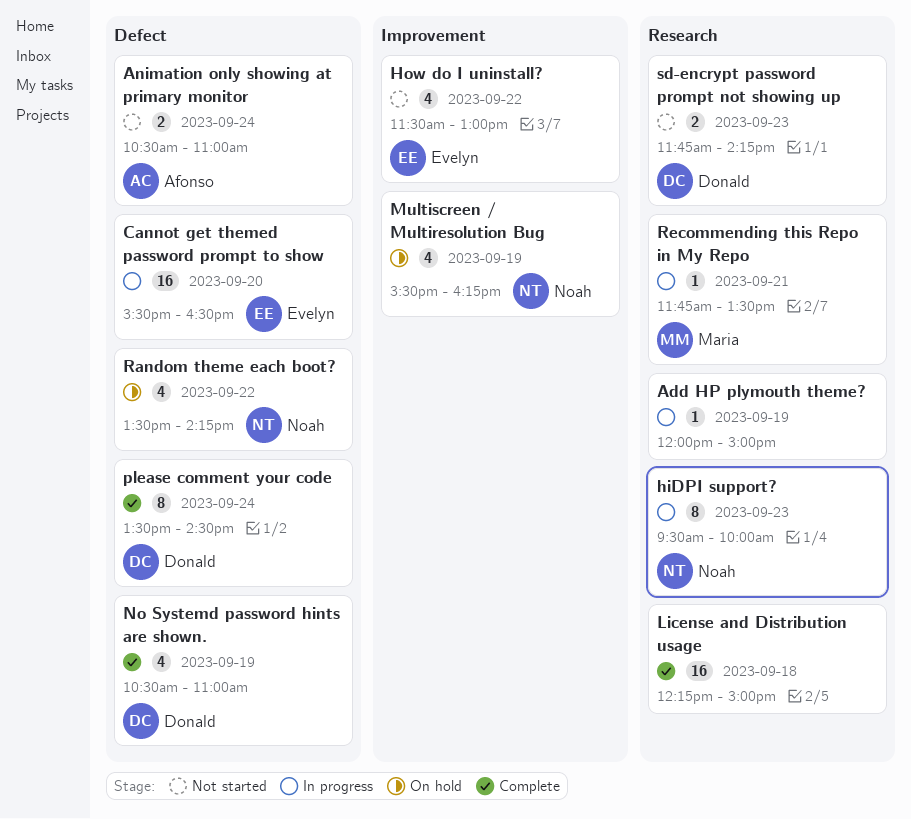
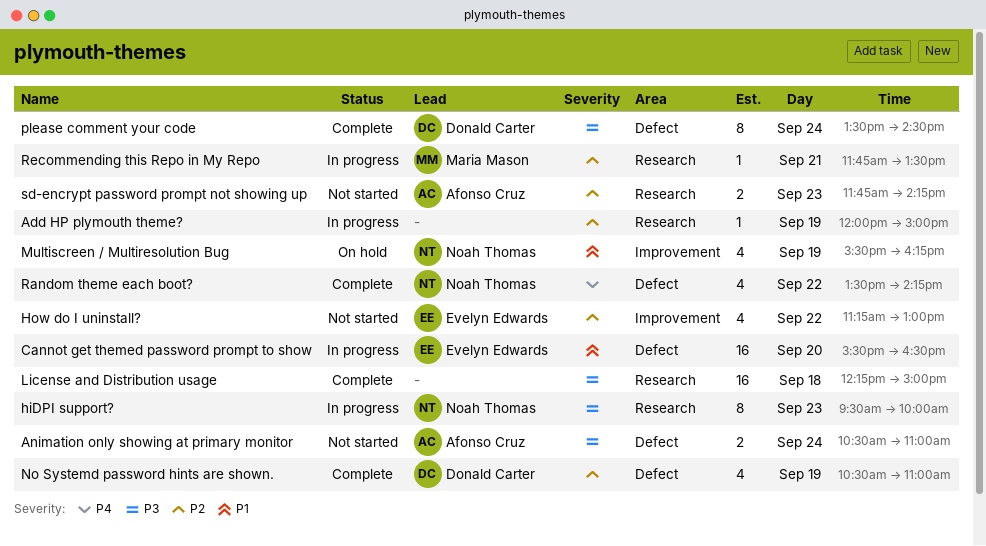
How do I uninstall?, begins: 11:30 -> 11:15
Random theme each boot?, status: On hold -> Complete
sd-encrypt password prompt not showing up, owner: Donald Carter -> Afonso Cruz

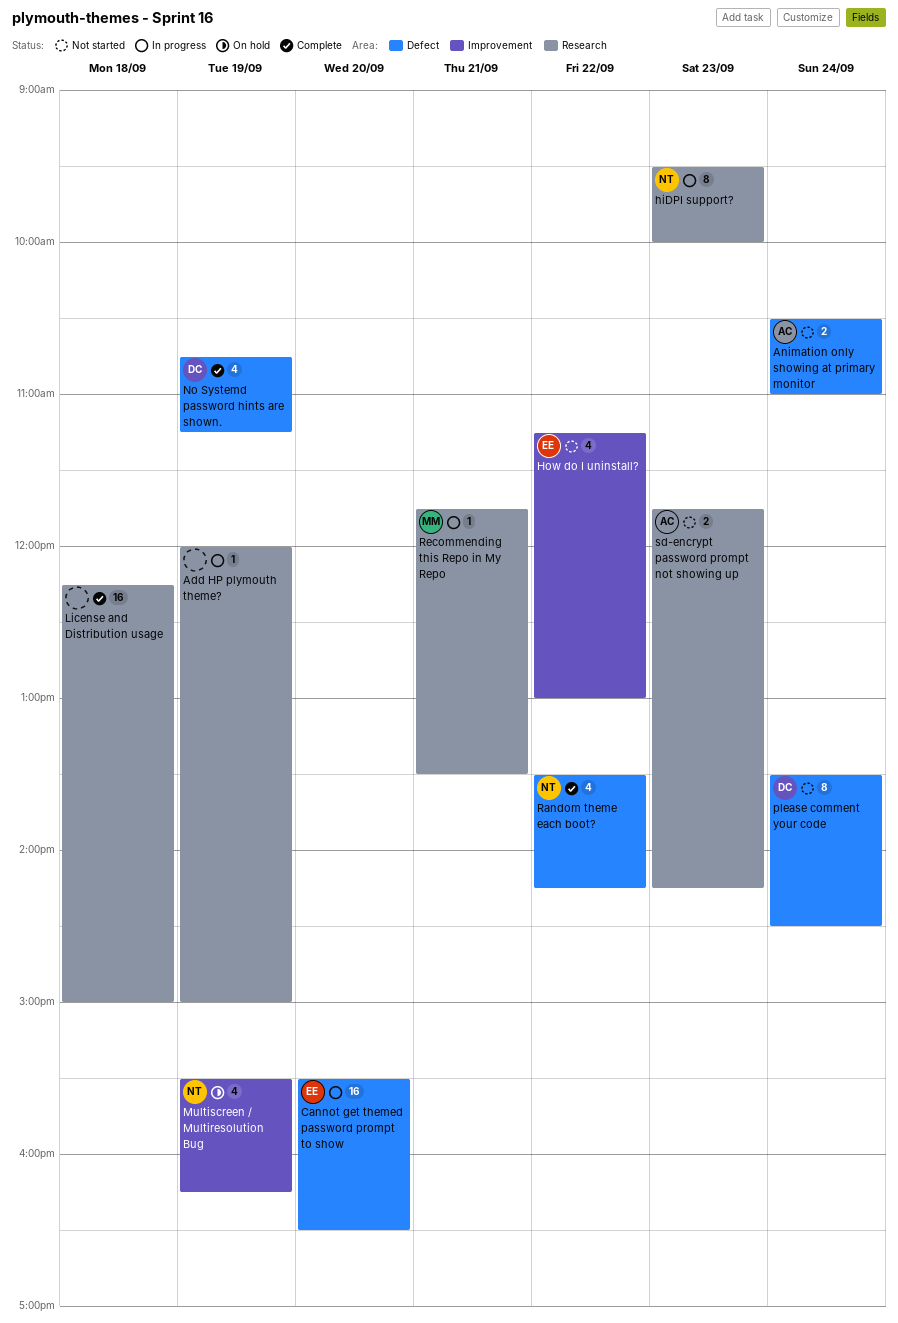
No Systemd password hints are shown., begins: 10:30 -> 10:45
No Systemd password hints are shown., ends: 11:00 -> 11:15
please comment your code, status: Complete -> Not started

